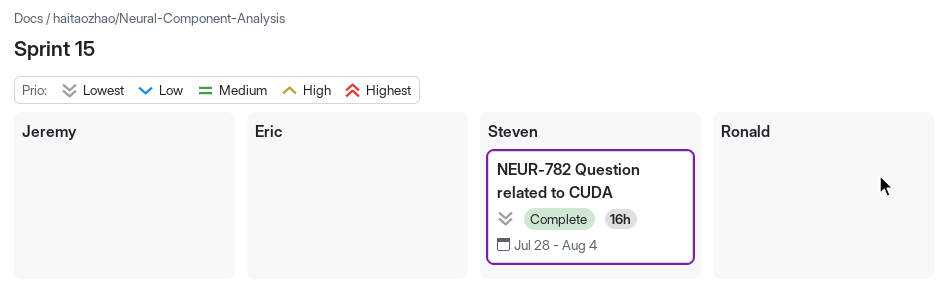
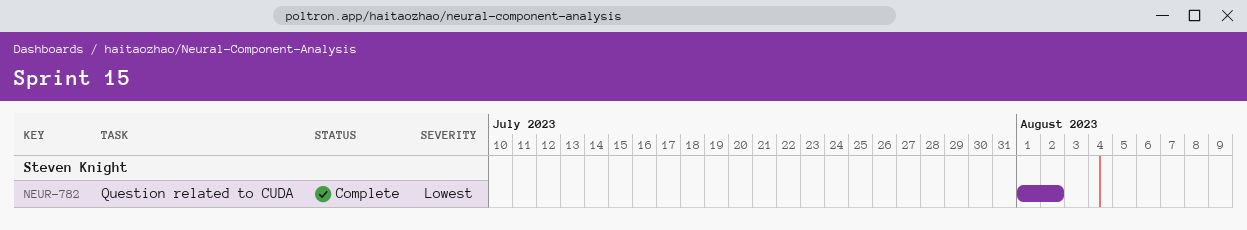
NEUR-782, start: Jul 28 -> Aug 1
NEUR-782, due: Aug 4 -> Aug 2

